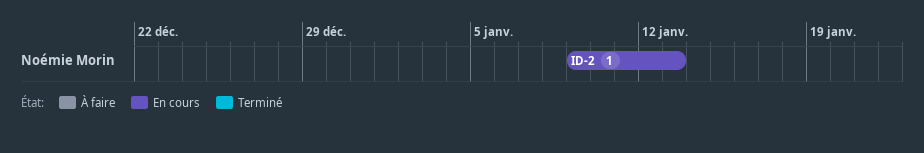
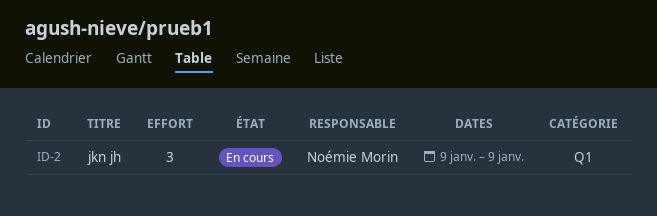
ID-2, estimate: 1 -> 3
ID-2, due: Jan 13 -> Jan 9

